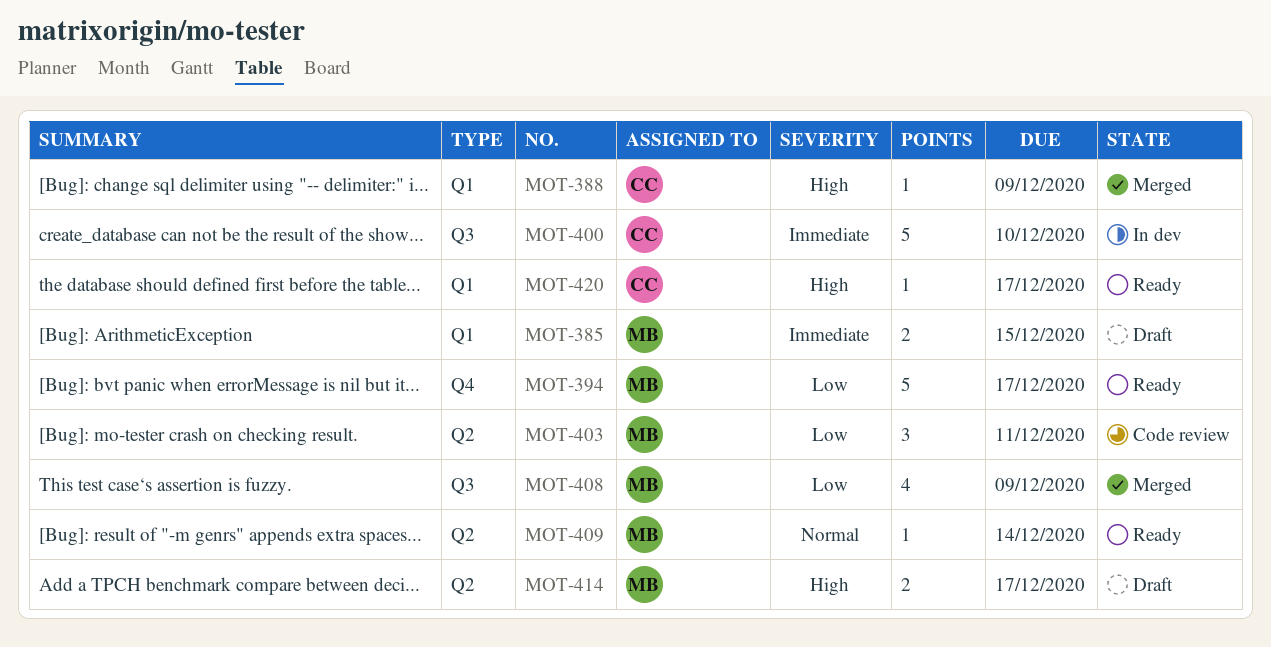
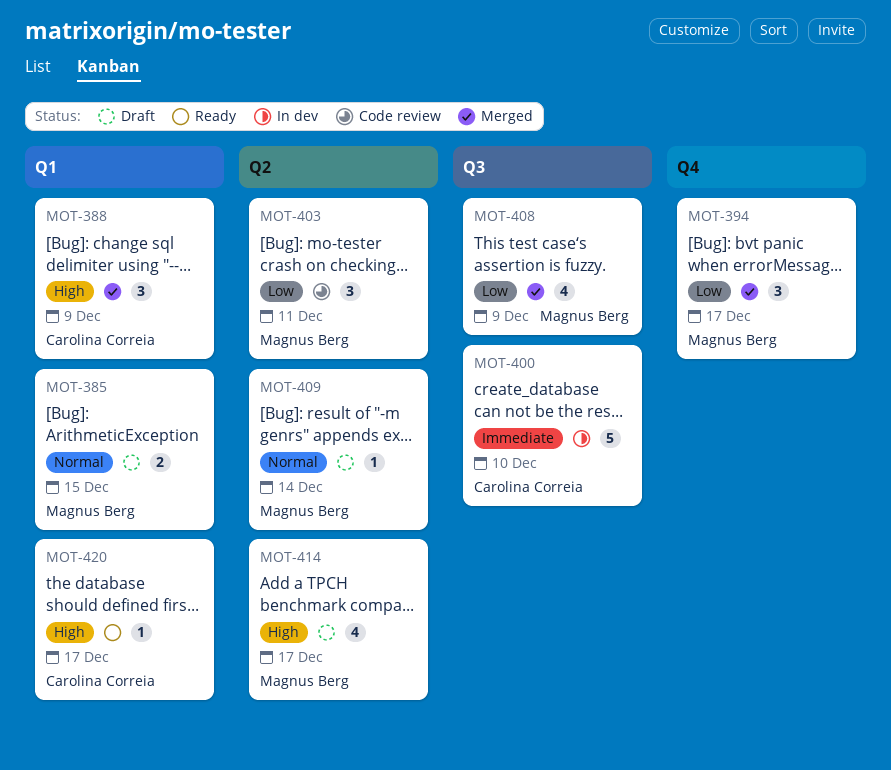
MOT-385, priority: Immediate -> Normal
MOT-388, estimate: 1 -> 3
MOT-394, status: Ready -> Merged
MOT-394, estimate: 5 -> 3
MOT-409, status: Ready -> Draft
MOT-414, estimate: 2 -> 4

